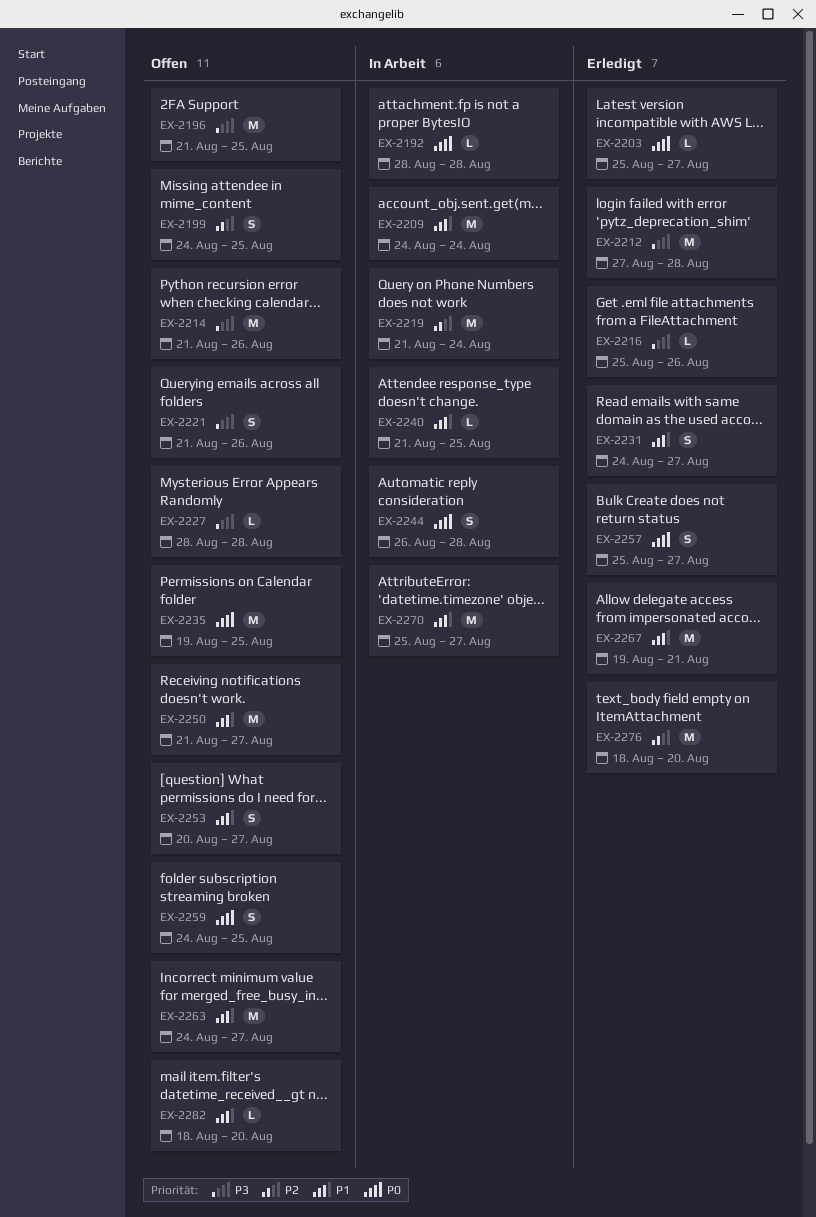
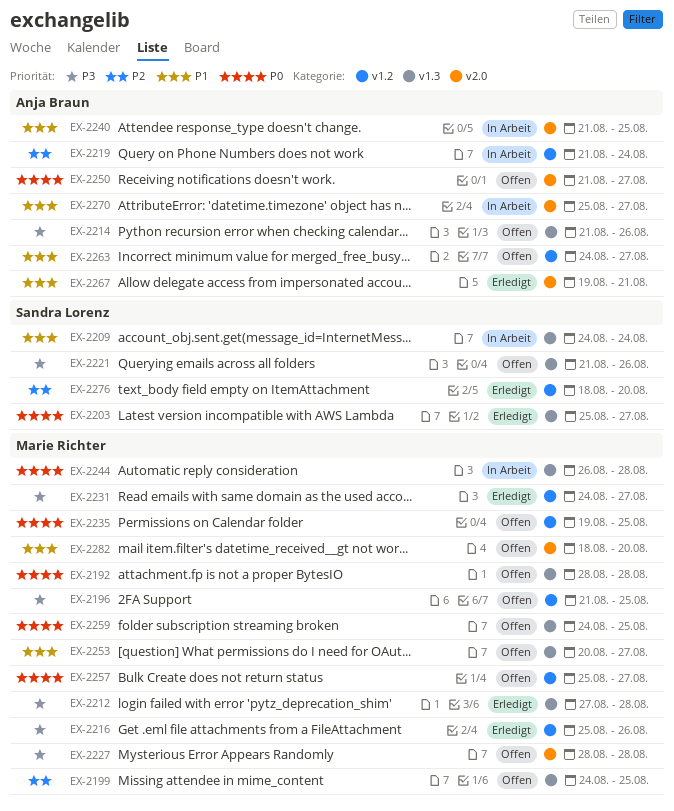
EX-2192, status: In Arbeit -> Offen
EX-2231, priority: P1 -> P3
EX-2250, priority: P1 -> P0
EX-2257, status: Erledigt -> Offen

